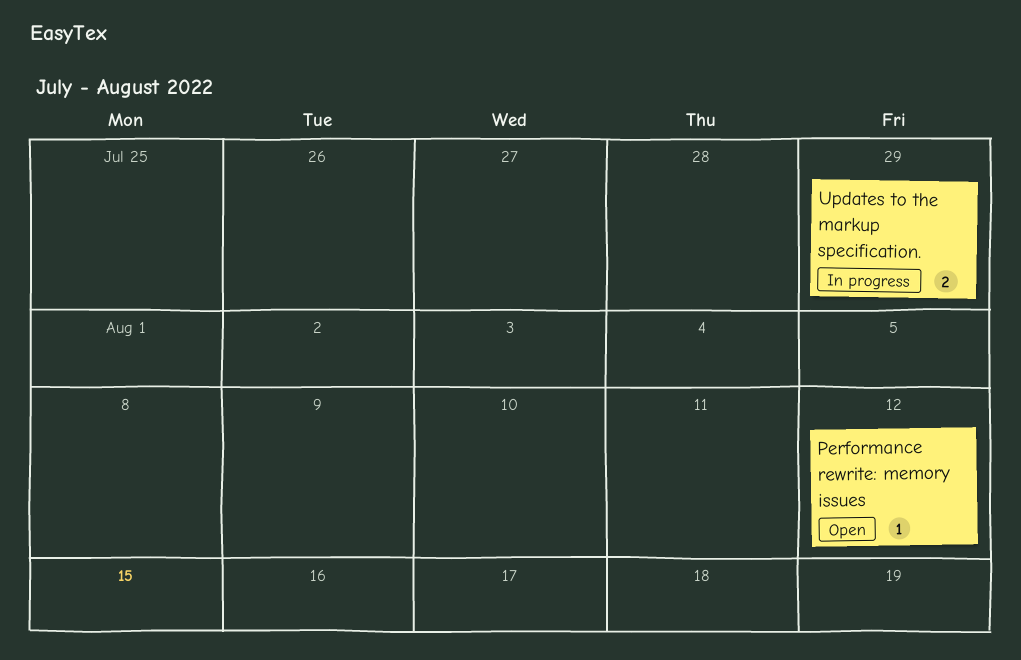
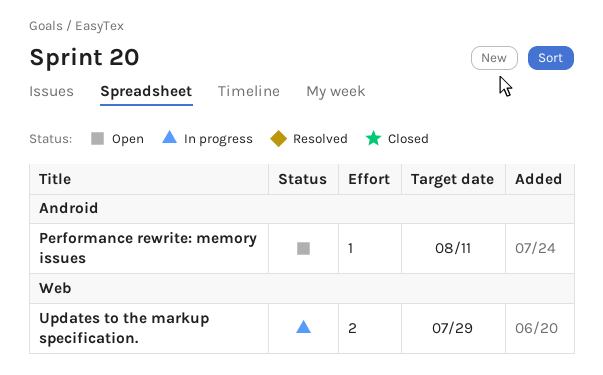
Performance rewrite: memory issues, due: Aug 12 -> Aug 11

